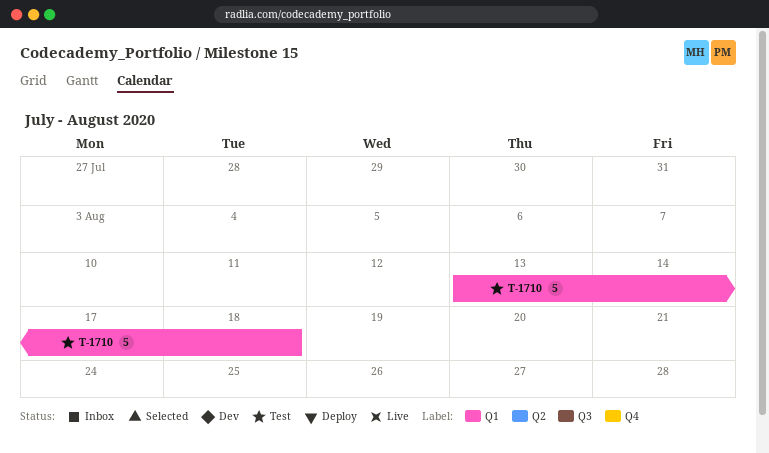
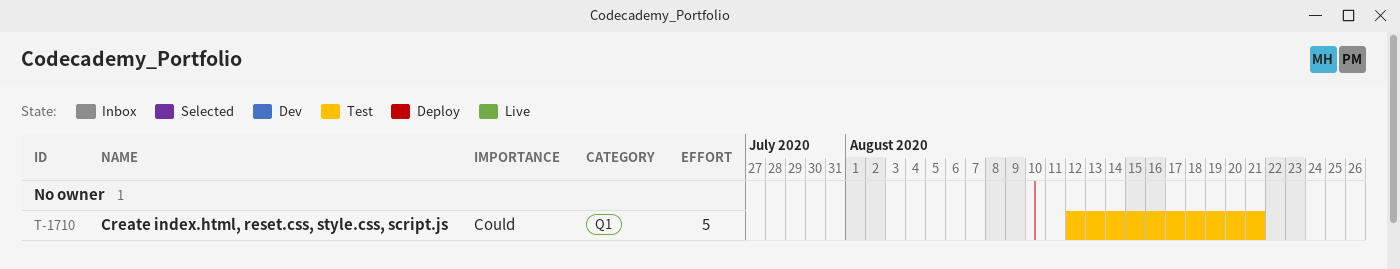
T-1710, start: Aug 13 -> Aug 12
T-1710, due: Aug 18 -> Aug 21

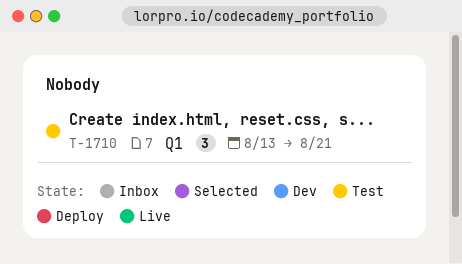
T-1710, estimate: 5 -> 3
T-1710, start: Aug 12 -> Aug 13

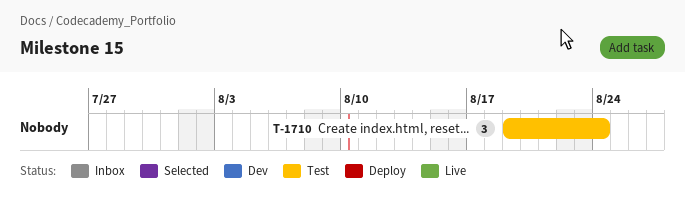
T-1710, start: Aug 13 -> Aug 19
T-1710, due: Aug 21 -> Aug 24

